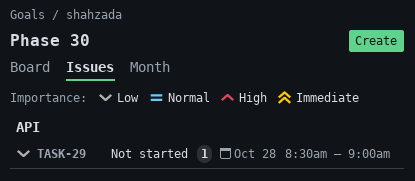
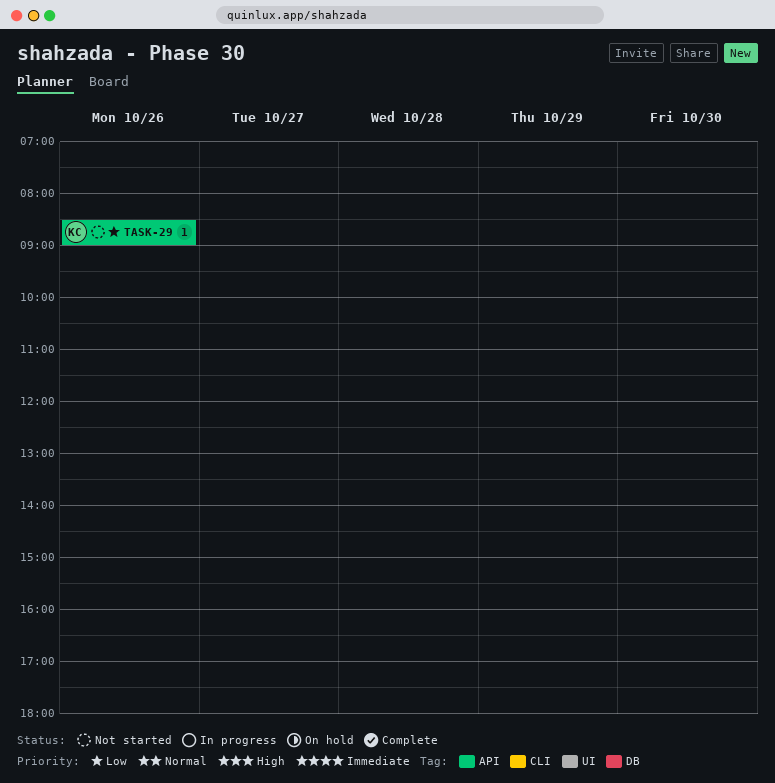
TASK-29, day: Oct 28 -> Oct 26

